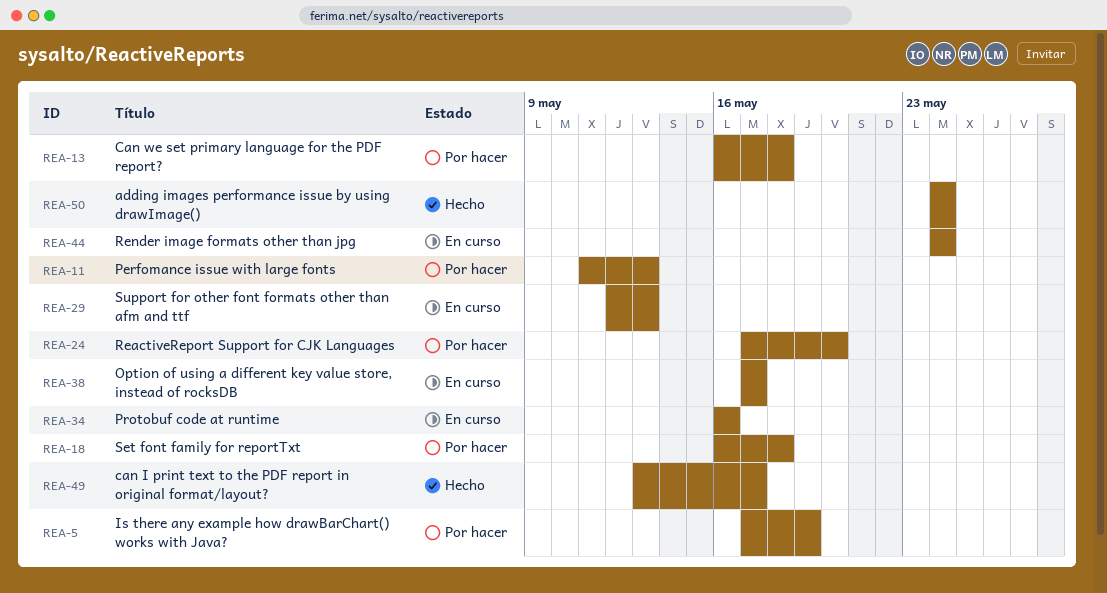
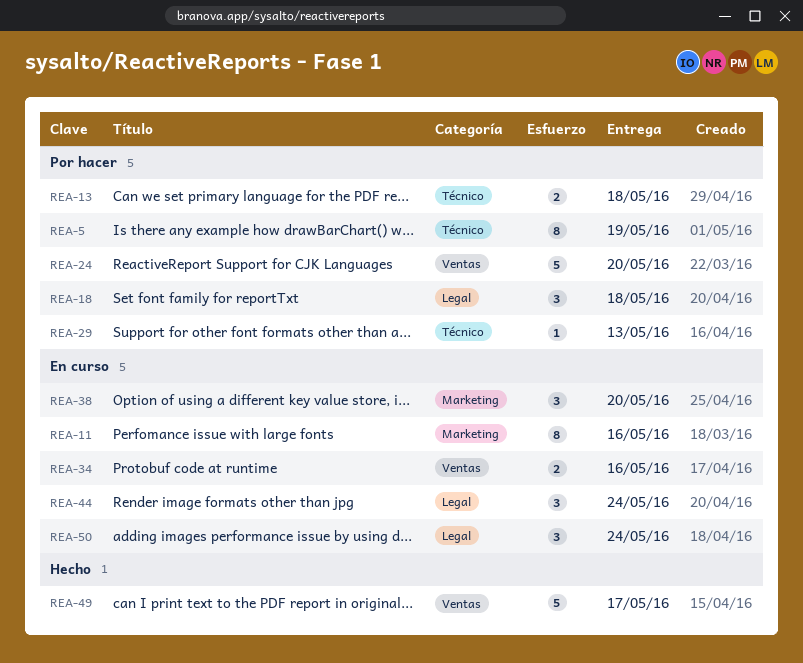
REA-11, status: Por hacer -> En curso
REA-11, due: May 13 -> May 16
REA-29, status: En curso -> Por hacer
REA-38, due: May 17 -> May 20
REA-50, status: Hecho -> En curso

